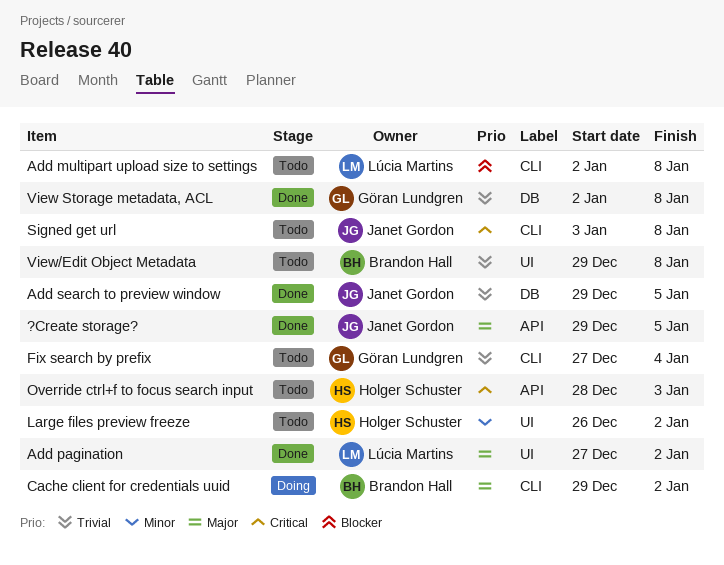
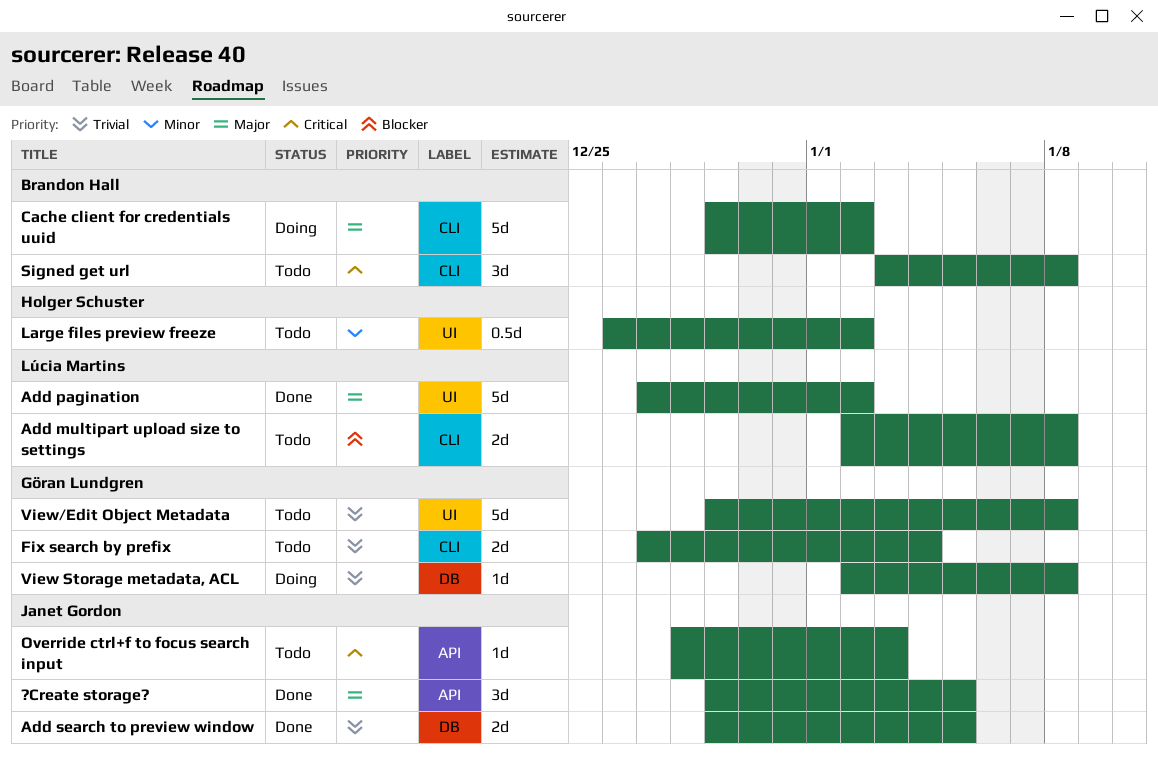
Override ctrl+f to focus search input, owner: Holger Schuster -> Janet Gordon
Signed get url, owner: Janet Gordon -> Brandon Hall
View Storage metadata, ACL, status: Done -> Doing
View/Edit Object Metadata, owner: Brandon Hall -> Göran Lundgren

